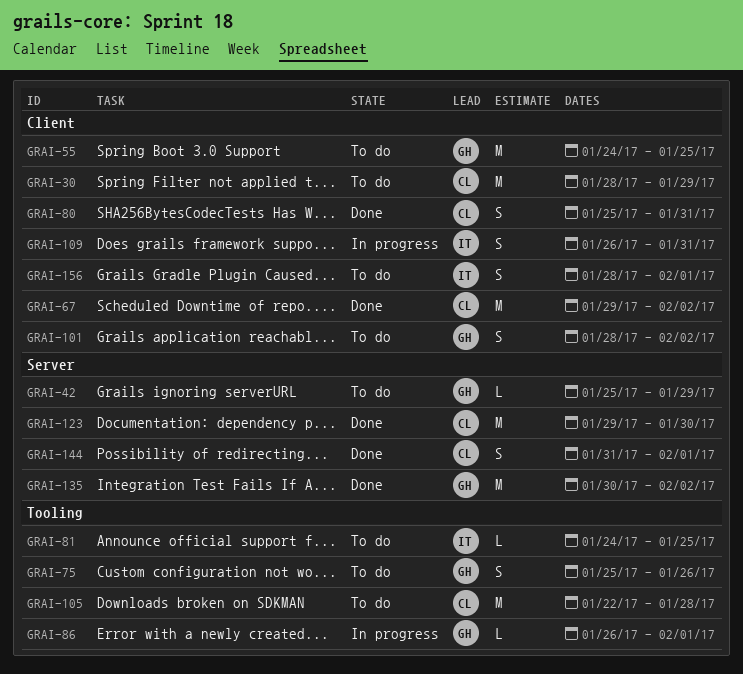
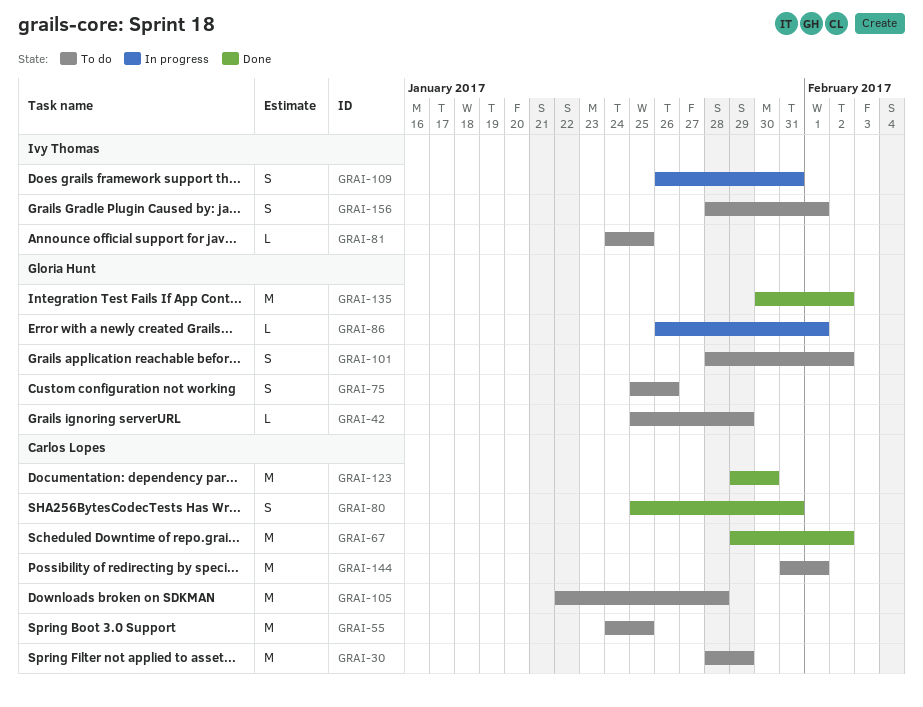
GRAI-55, owner: Gloria Hunt -> Carlos Lopes
GRAI-144, status: Done -> To do
GRAI-144, estimate: S -> M

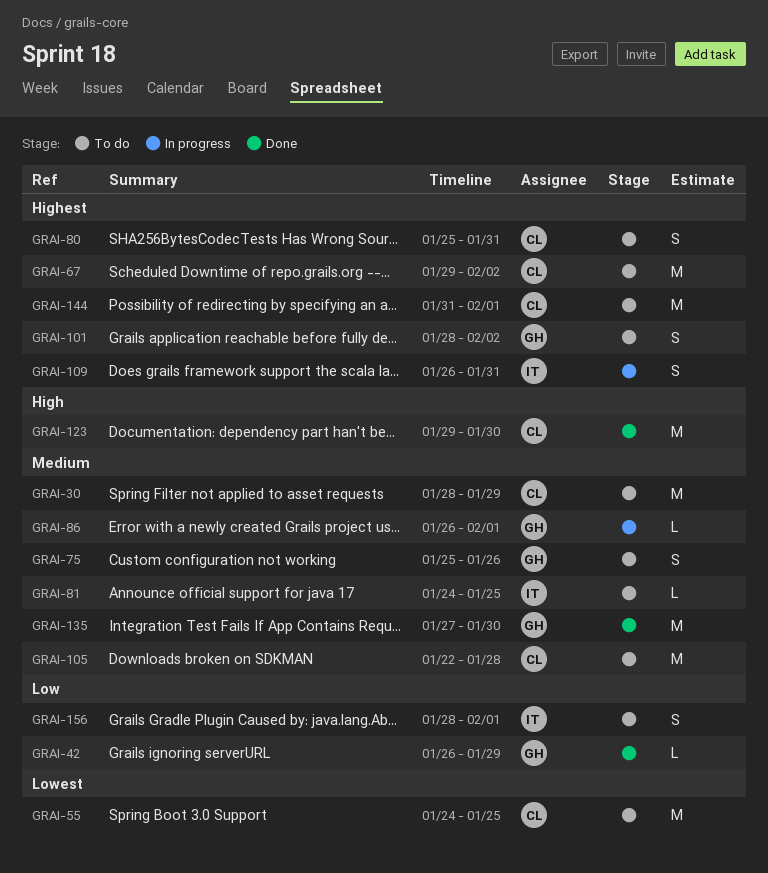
GRAI-42, status: To do -> Done
GRAI-42, start: Jan 25 -> Jan 26
GRAI-67, status: Done -> To do
GRAI-80, status: Done -> To do
GRAI-135, start: Jan 30 -> Jan 27
GRAI-135, due: Feb 2 -> Jan 30

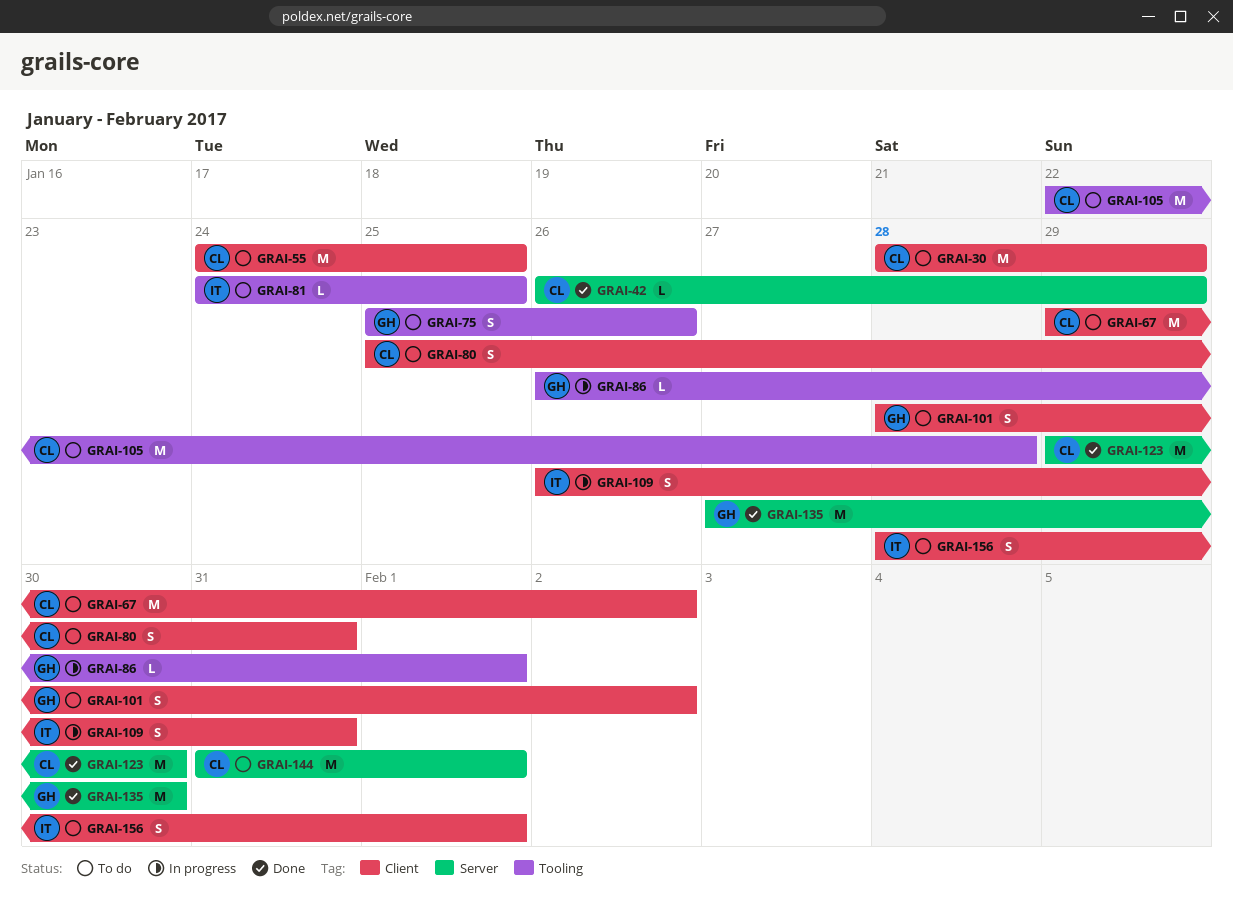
GRAI-42, owner: GH -> CL

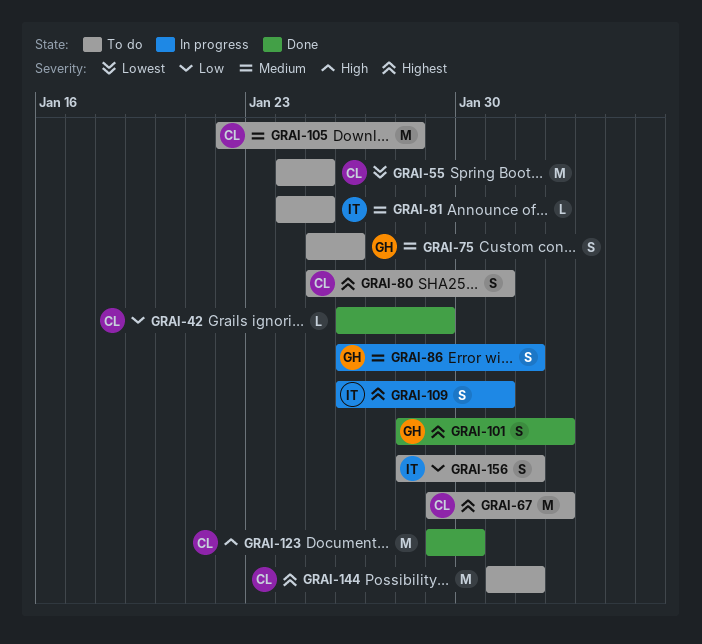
GRAI-30: present -> none
GRAI-86, estimate: L -> S
GRAI-101, status: To do -> Done
GRAI-135: present -> none

